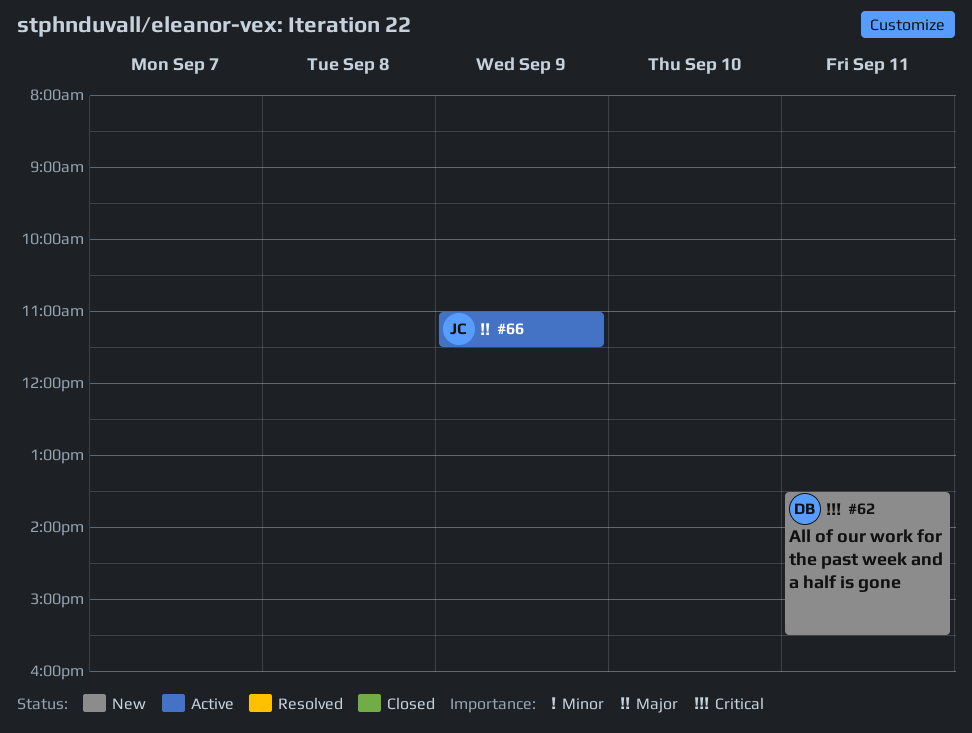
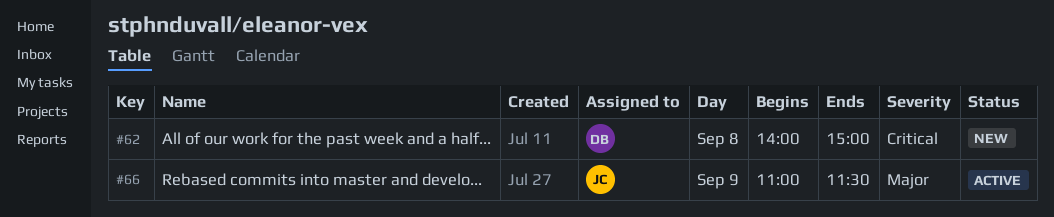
#62, day: Sep 11 -> Sep 8
#62, begins: 13:30 -> 14:00
#62, ends: 15:30 -> 15:00

